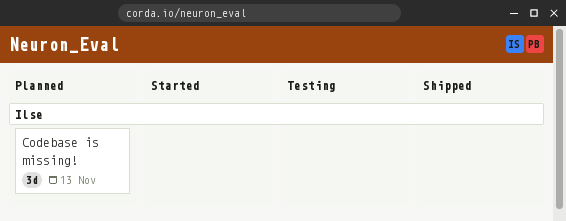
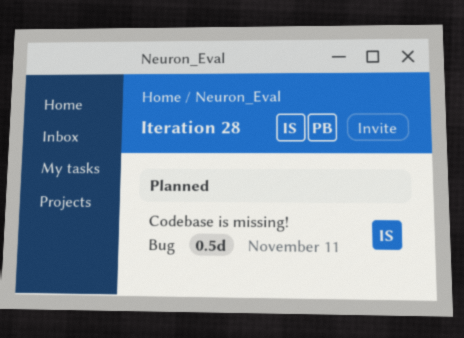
Codebase is missing!, estimate: 3d -> 0.5d
Codebase is missing!, due: Nov 13 -> Nov 11

